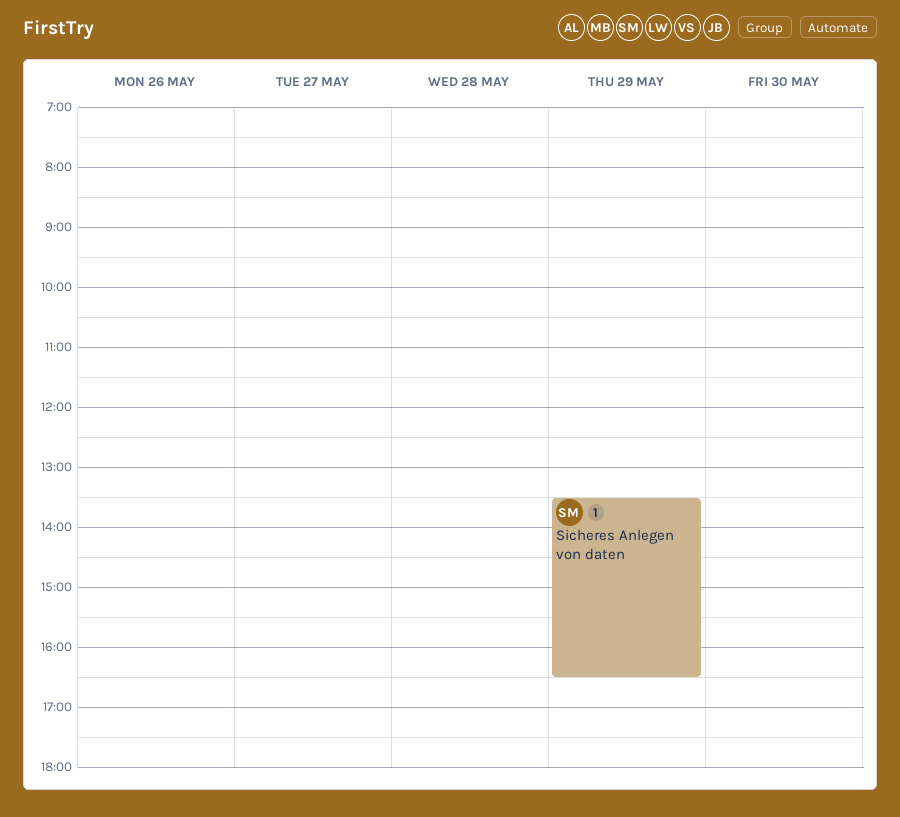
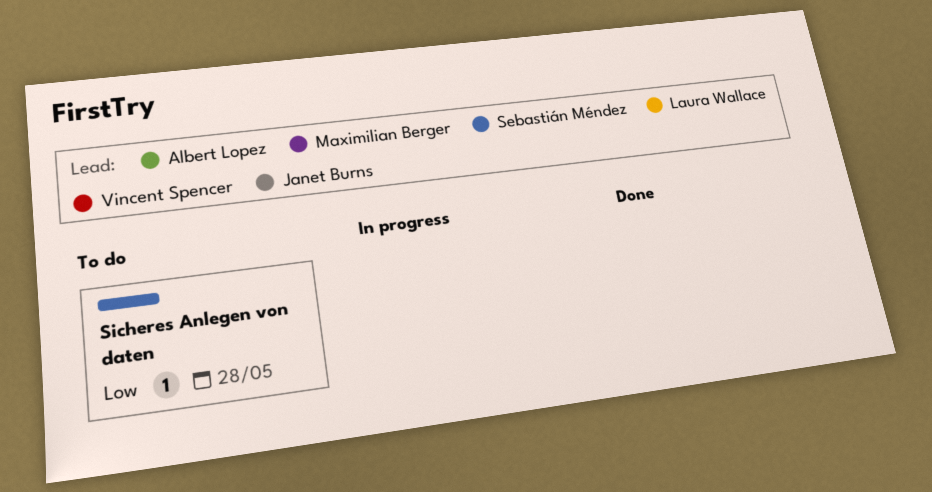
Sicheres Anlegen von daten, day: May 29 -> May 28

